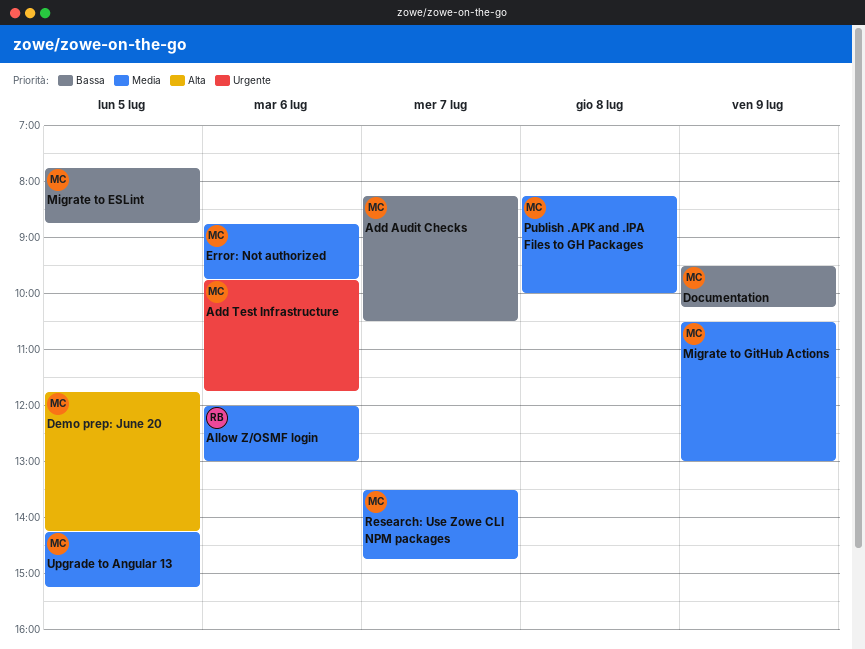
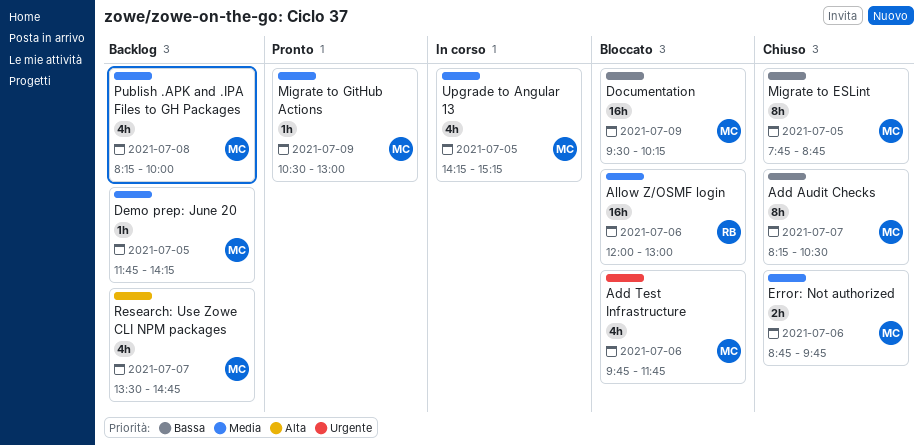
Demo prep: June 20, priority: Alta -> Media
Research: Use Zowe CLI NPM packages, priority: Media -> Alta

